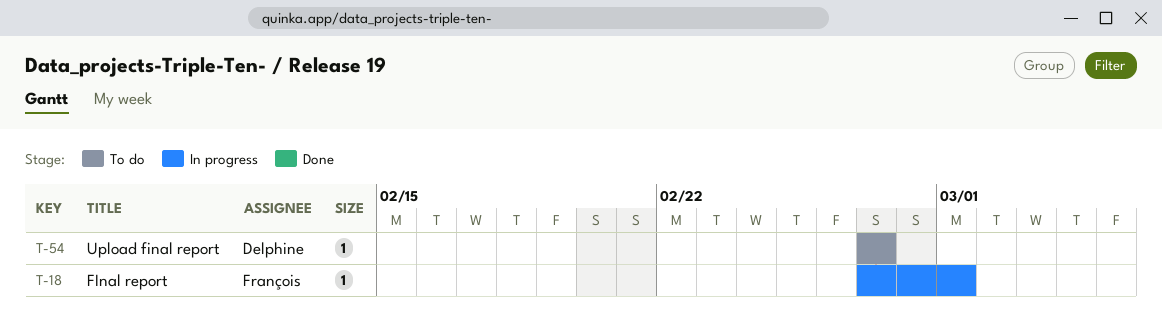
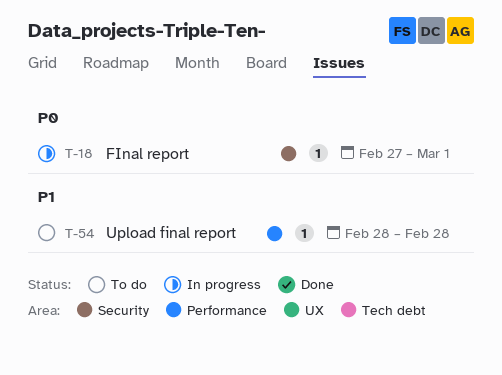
T-54, start: Feb 27 -> Feb 28
T-54, due: Feb 27 -> Feb 28

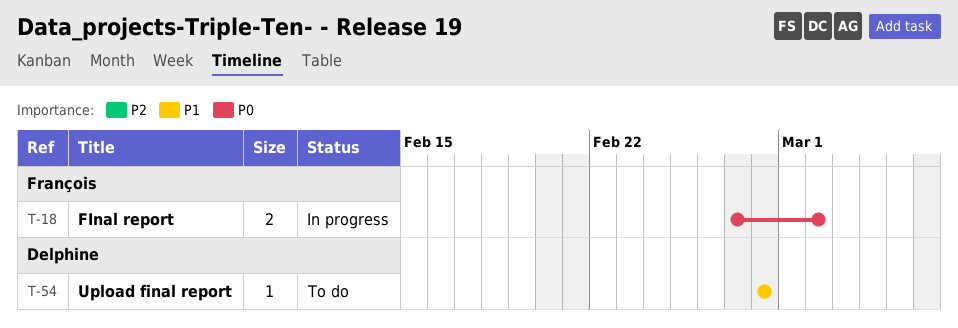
T-18, estimate: 1 -> 2
T-18, due: Mar 1 -> Mar 2

